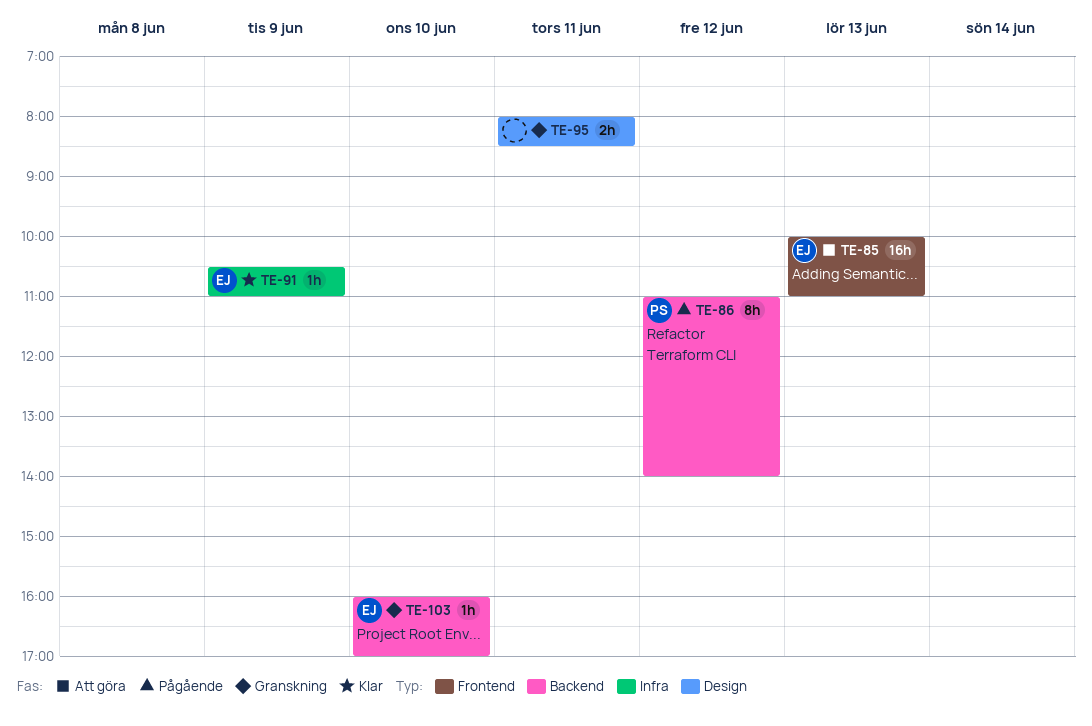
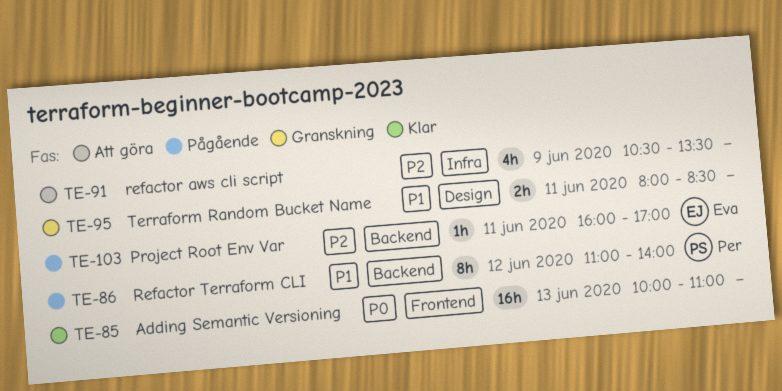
TE-85, status: Att göra -> Klar
TE-85, owner: Eva -> none
TE-91, status: Klar -> Att göra
TE-91, owner: Eva -> none
TE-91, estimate: 1h -> 4h
TE-91, ends: 11:00 -> 13:30
TE-103, status: Granskning -> Pågående
TE-103, day: Jun 10 -> Jun 11

